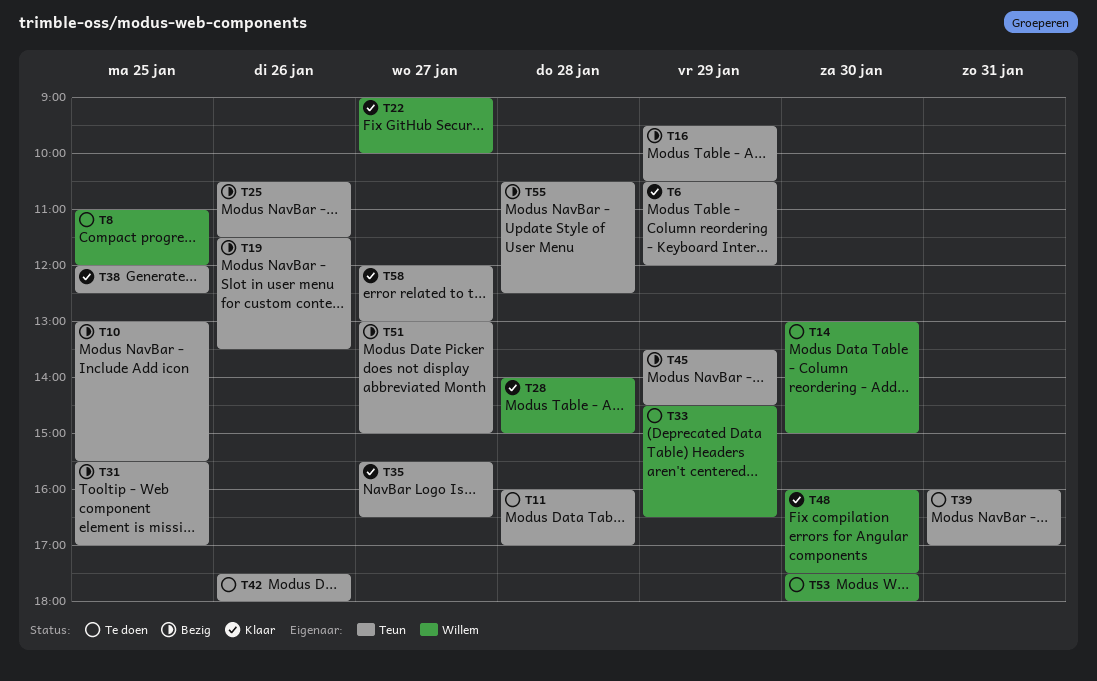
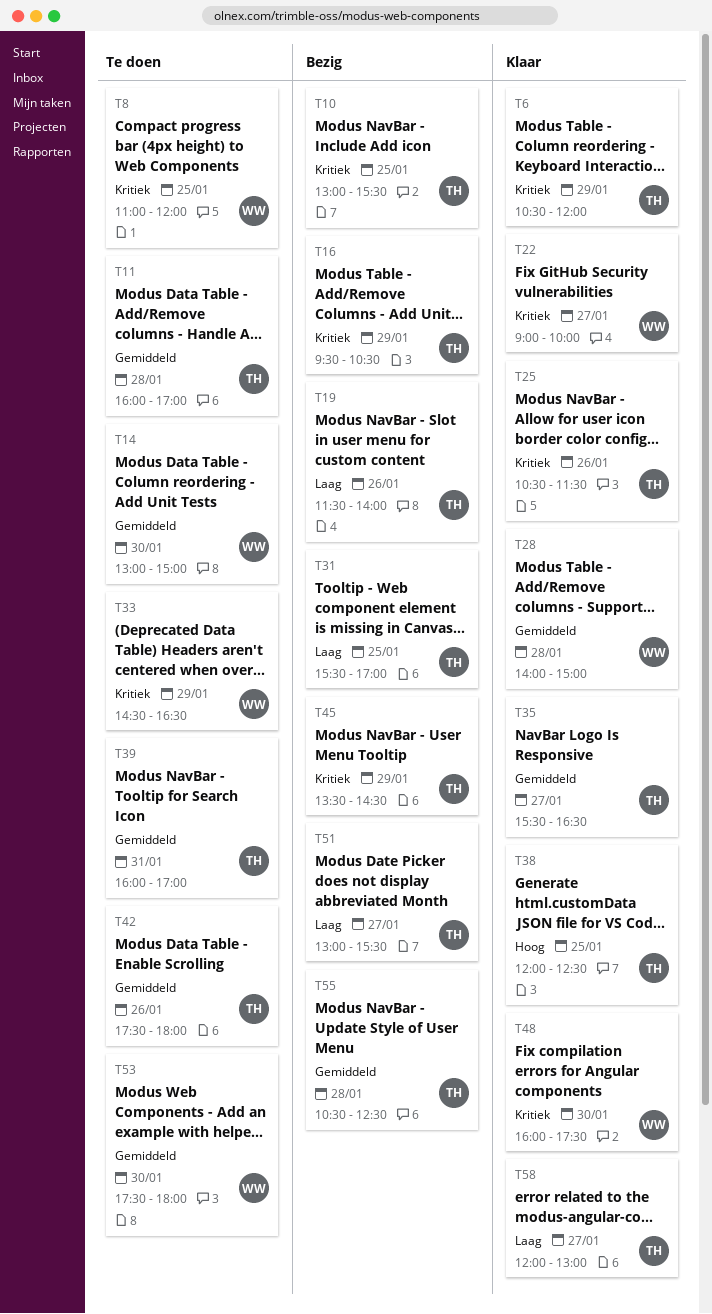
T19, ends: 13:30 -> 14:00
T25, status: Bezig -> Klaar
T51, ends: 15:00 -> 15:30

